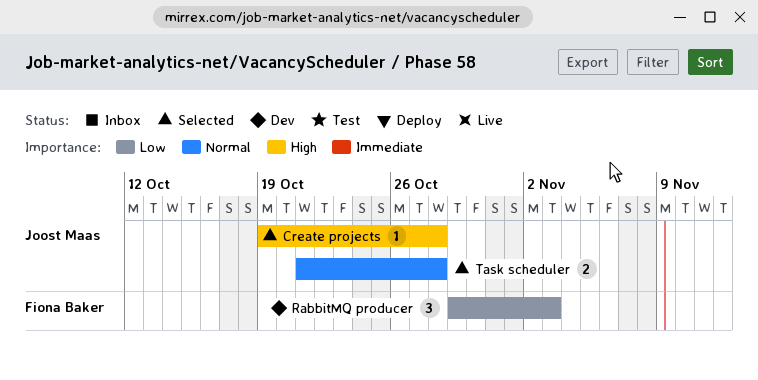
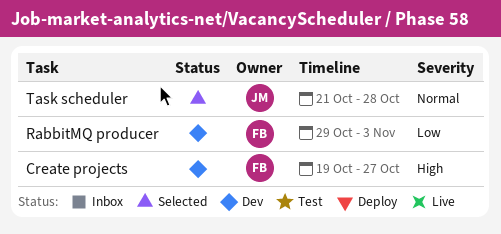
Create projects, status: Selected -> Dev
Create projects, owner: Joost Maas -> Fiona Baker
Create projects, due: Oct 28 -> Oct 27

